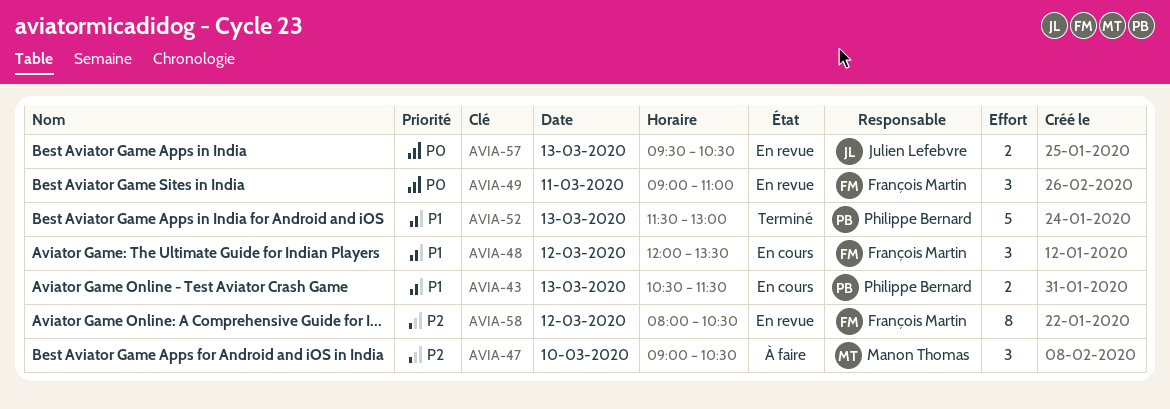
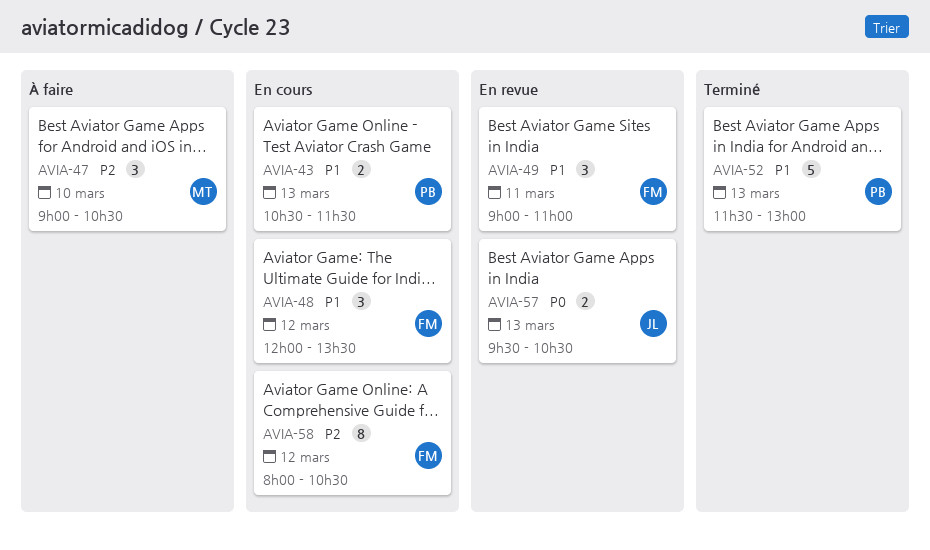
AVIA-49, priority: P0 -> P1
AVIA-58, status: En revue -> En cours

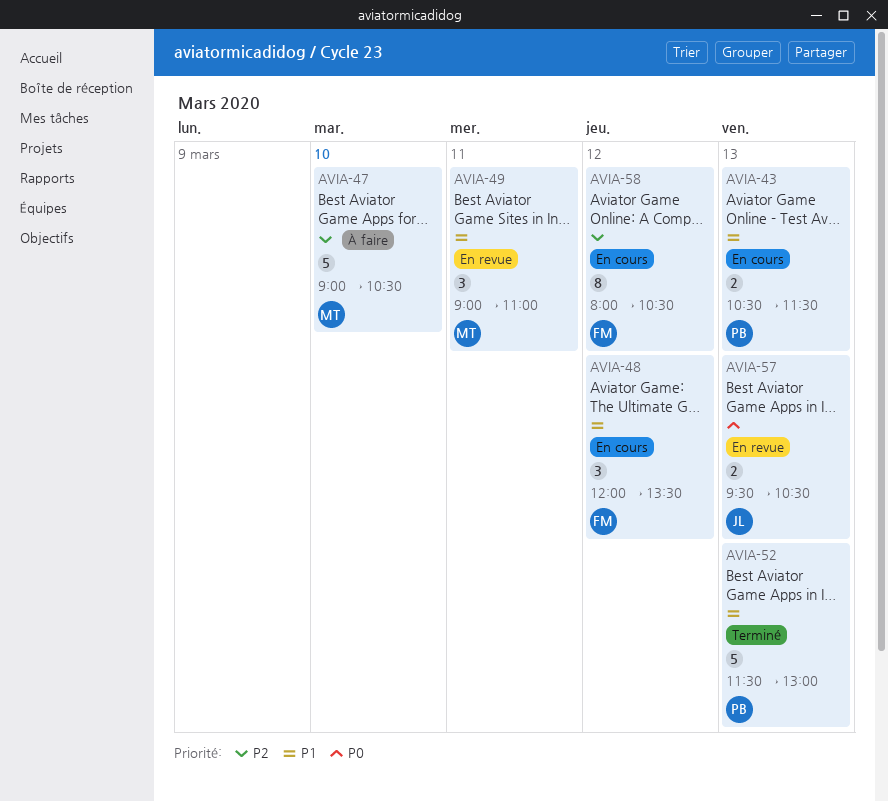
AVIA-47, estimate: 3 -> 5
AVIA-49, owner: FM -> MT

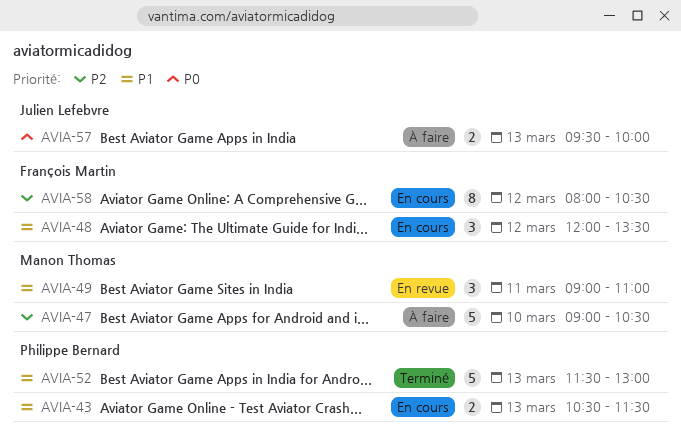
AVIA-57, status: En revue -> À faire
AVIA-57, ends: 10:30 -> 10:00

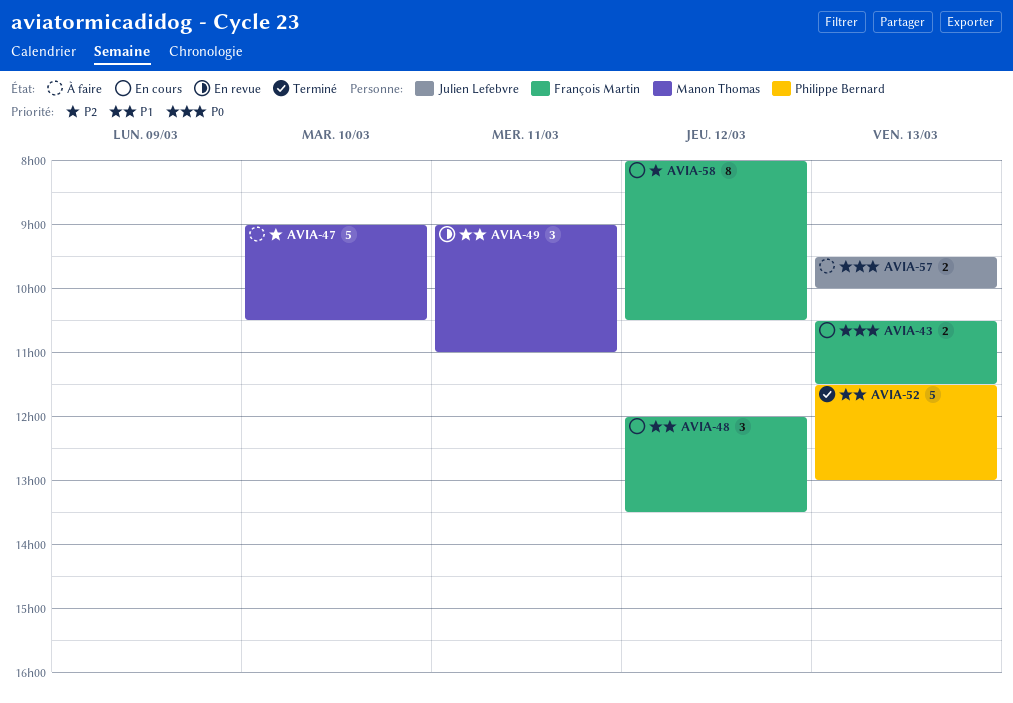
AVIA-43, owner: Philippe Bernard -> François Martin
AVIA-43, priority: P1 -> P0

